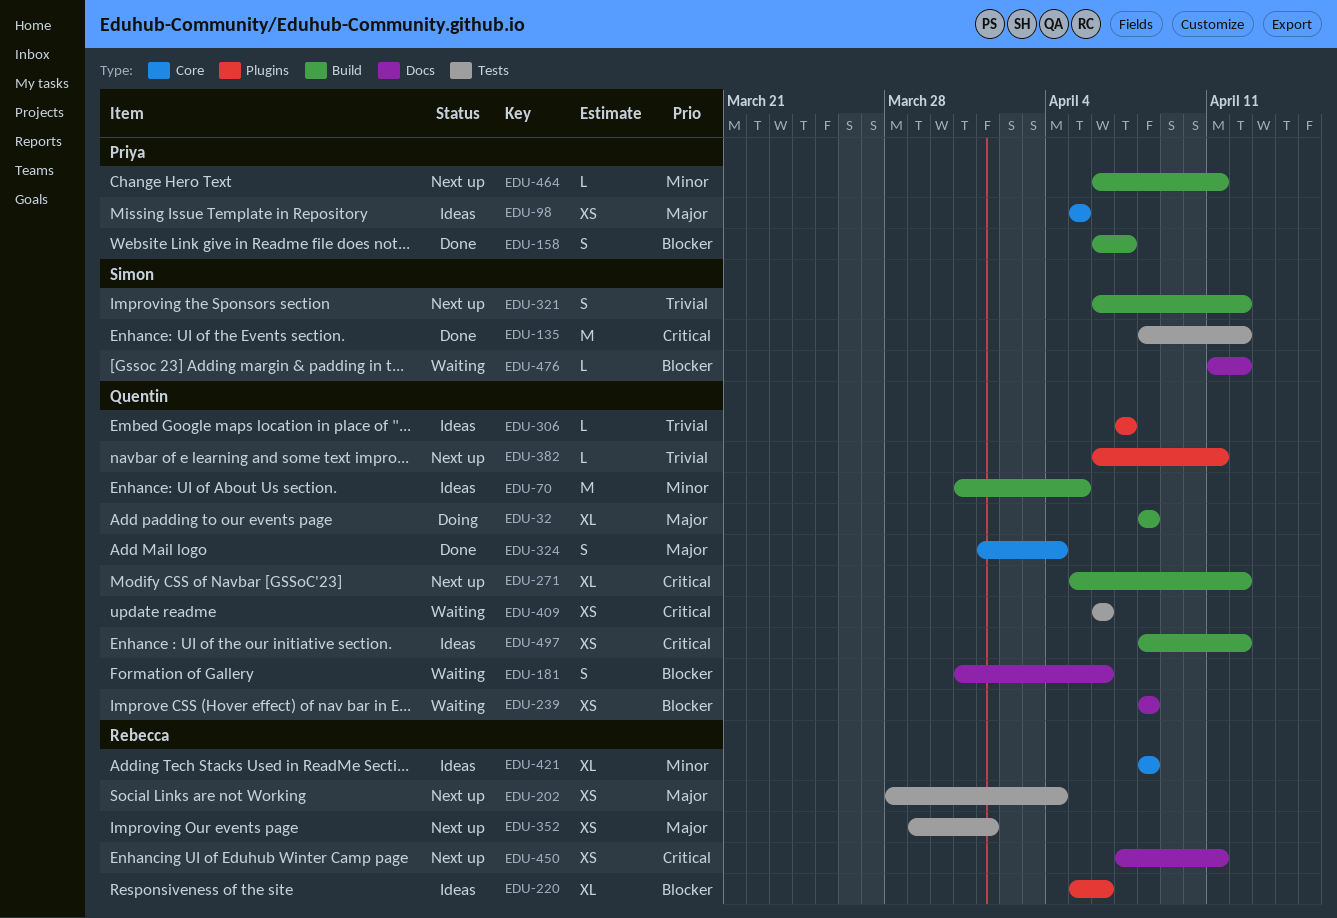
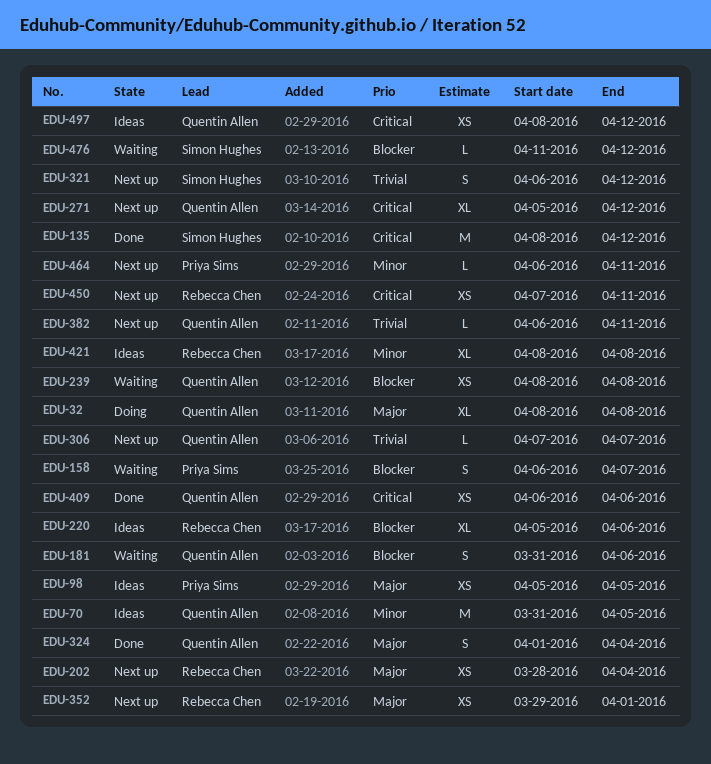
EDU-158, status: Done -> Waiting
EDU-306, status: Ideas -> Next up
EDU-409, status: Waiting -> Done

